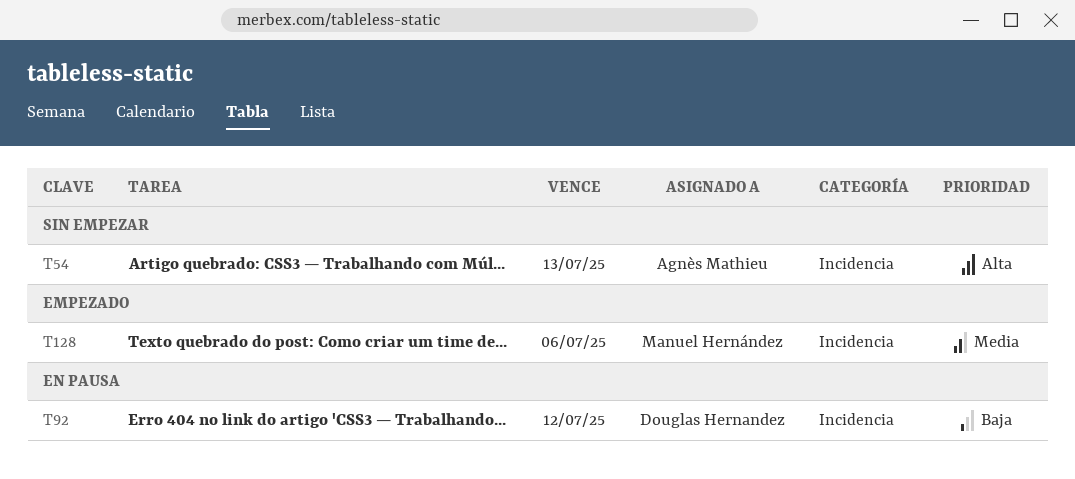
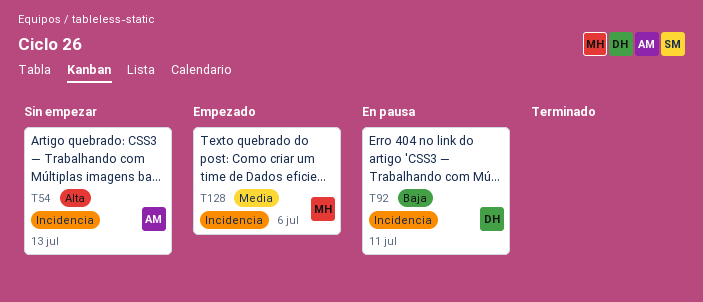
T92, due: Jul 12 -> Jul 11

